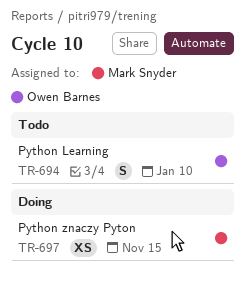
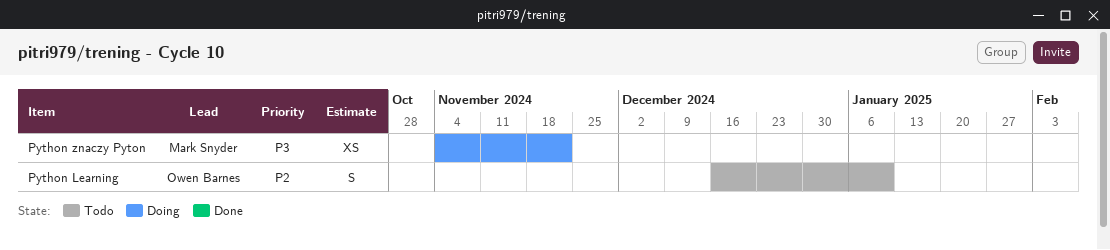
Python znaczy Pyton, due: Nov 15 -> Nov 22

